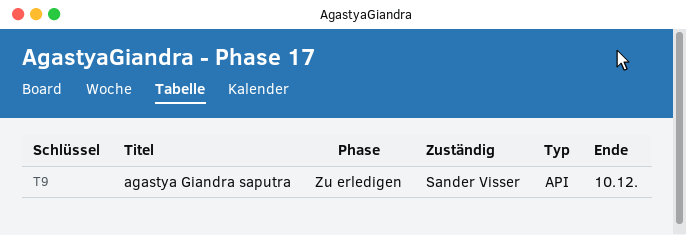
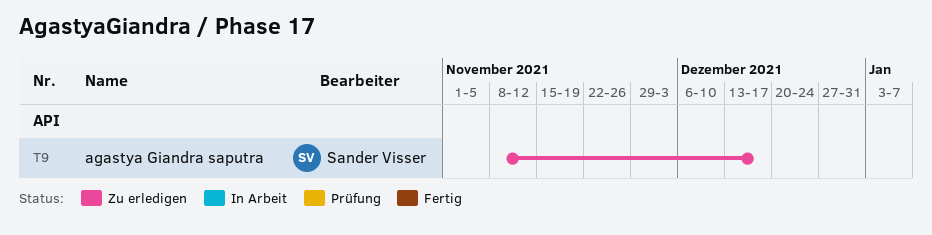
T9, due: Dec 10 -> Dec 17

